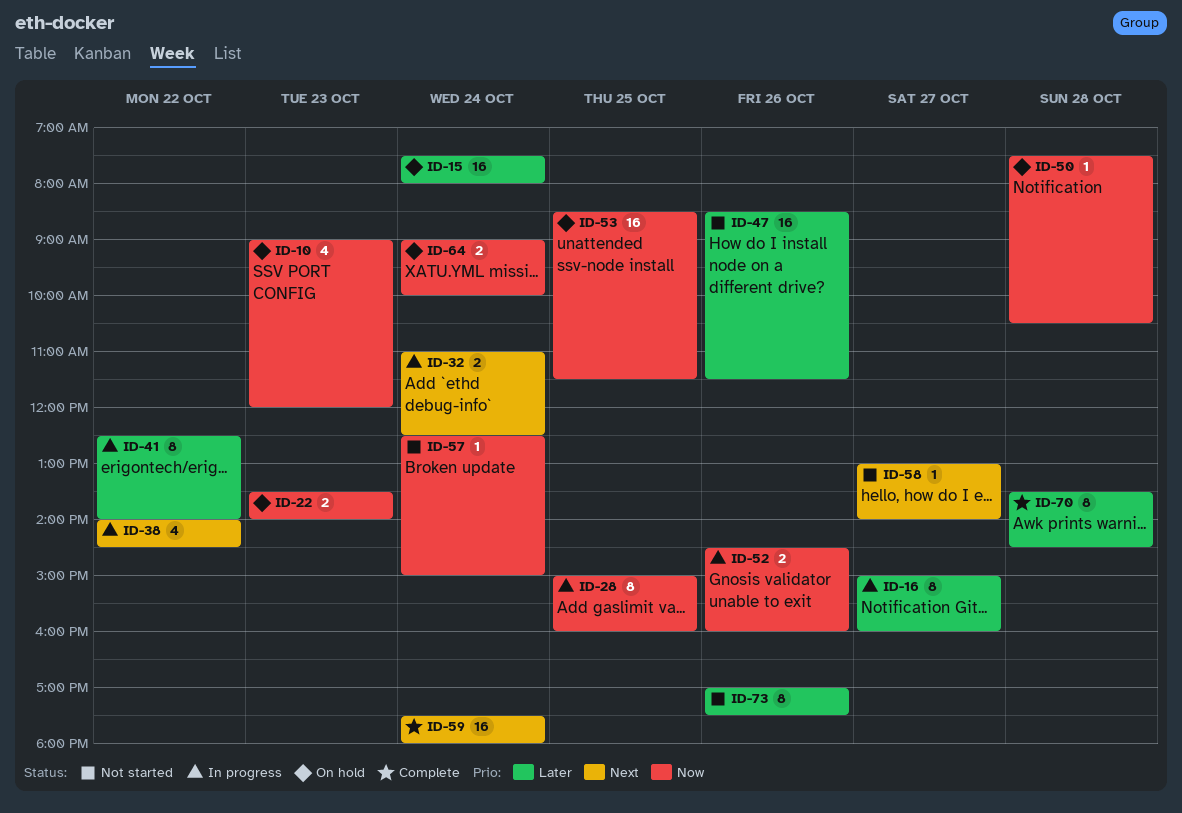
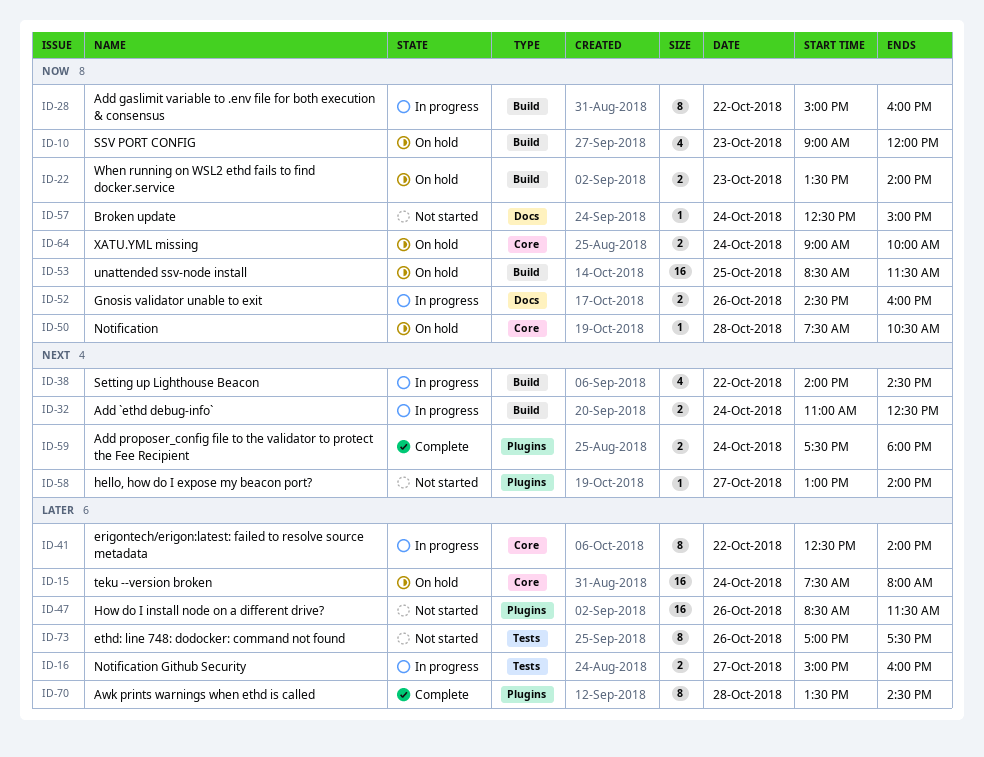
ID-16, estimate: 8 -> 2
ID-28, day: Oct 25 -> Oct 22
ID-59, estimate: 16 -> 2

